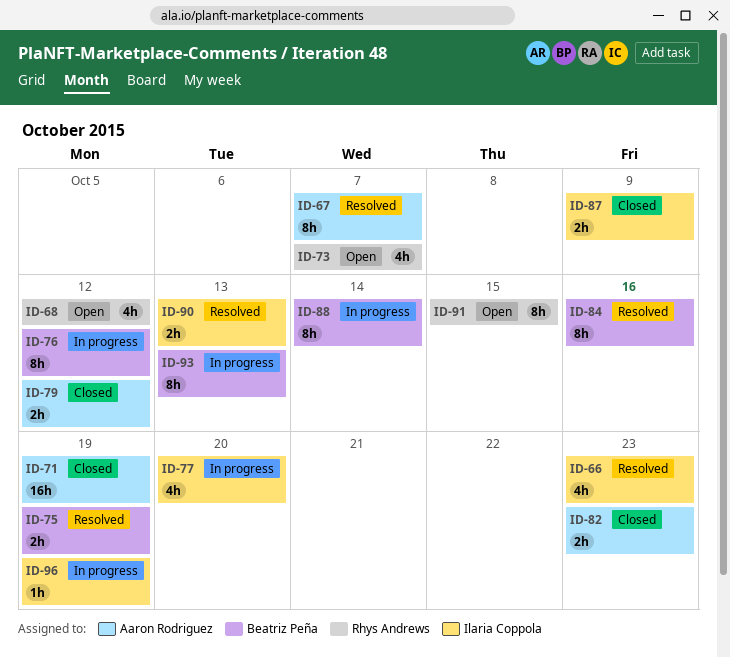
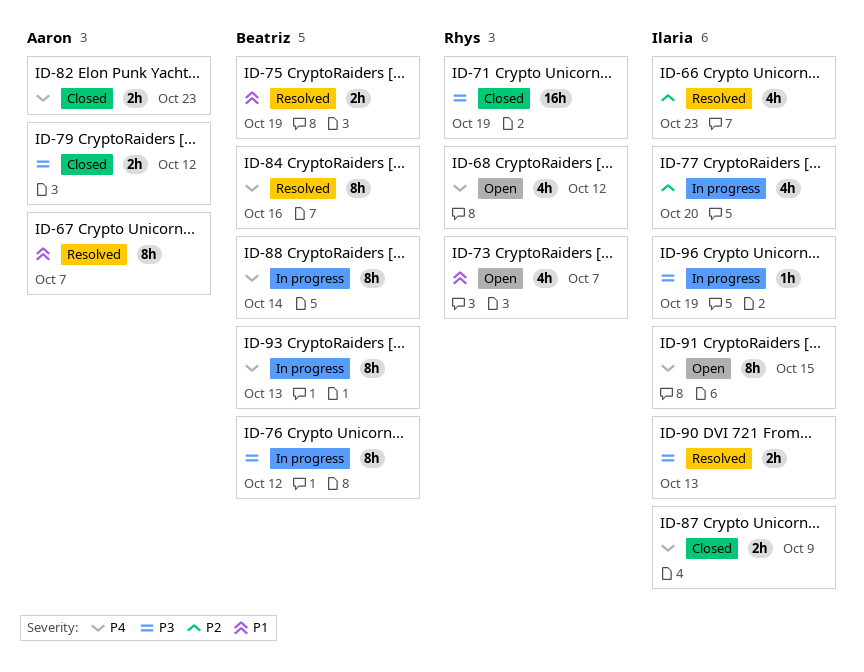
ID-71, owner: Aaron Rodriguez -> Rhys Andrews
ID-91, owner: Rhys Andrews -> Ilaria Coppola

